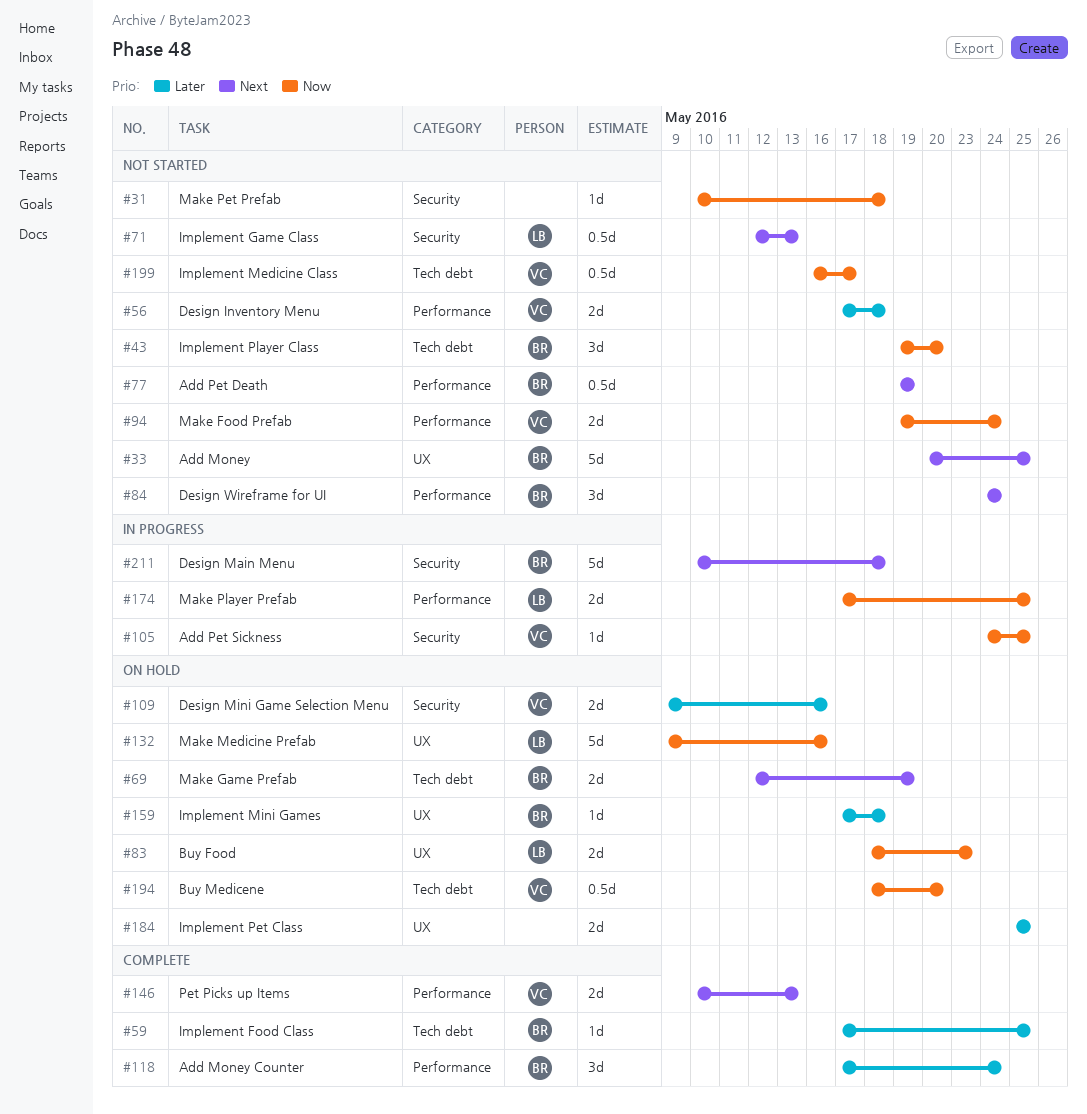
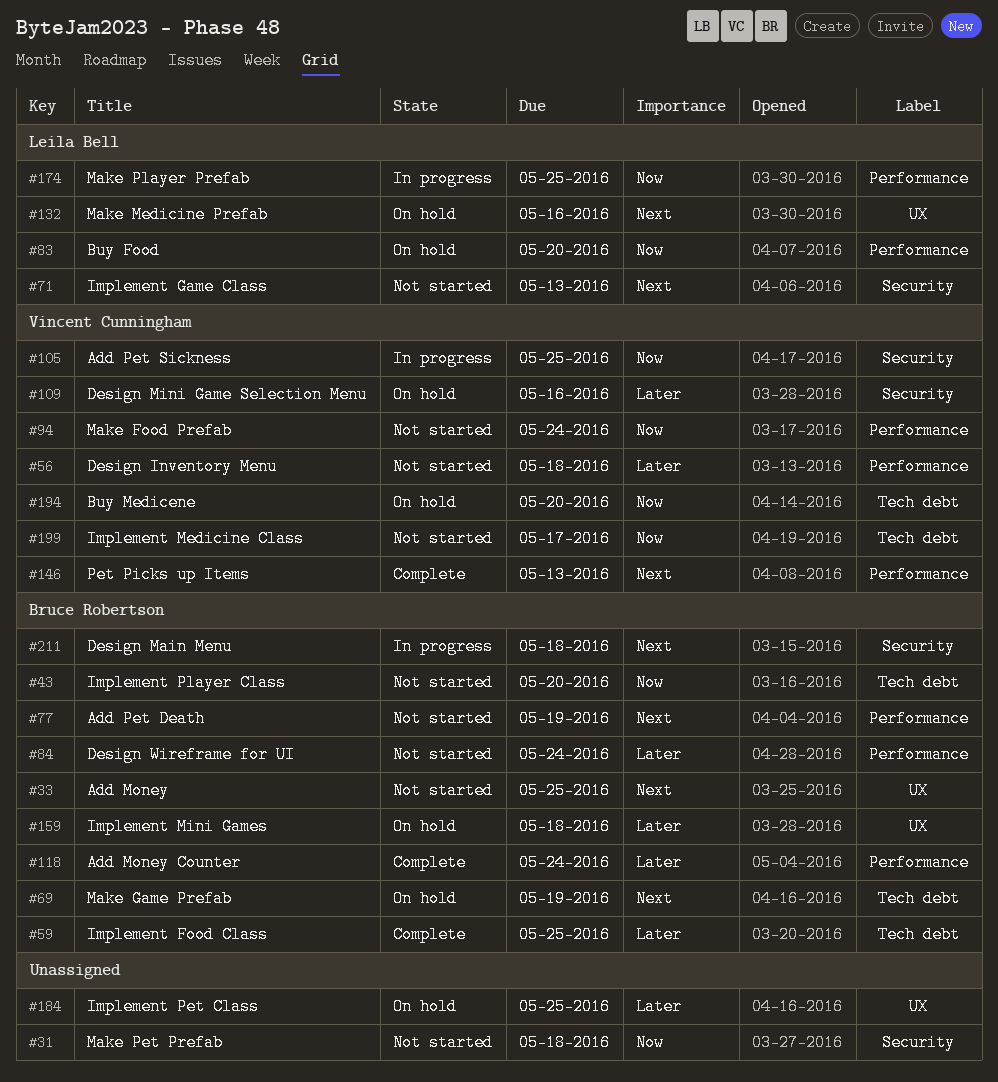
#83, label: UX -> Performance
#83, due: May 23 -> May 20
#84, priority: Next -> Later
#132, priority: Now -> Next

